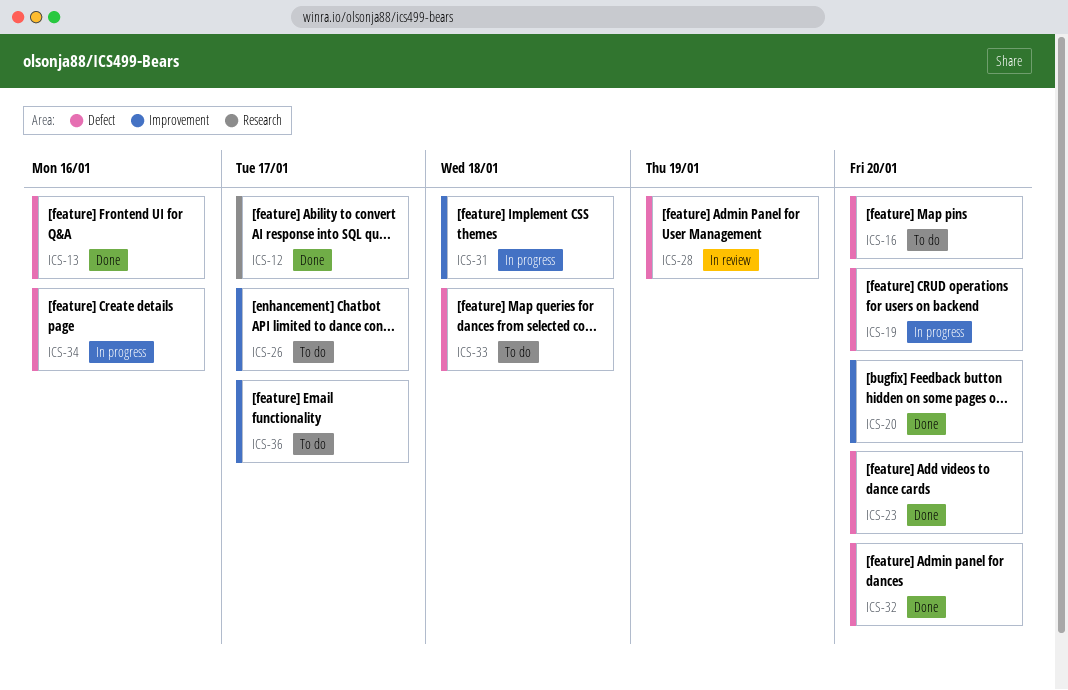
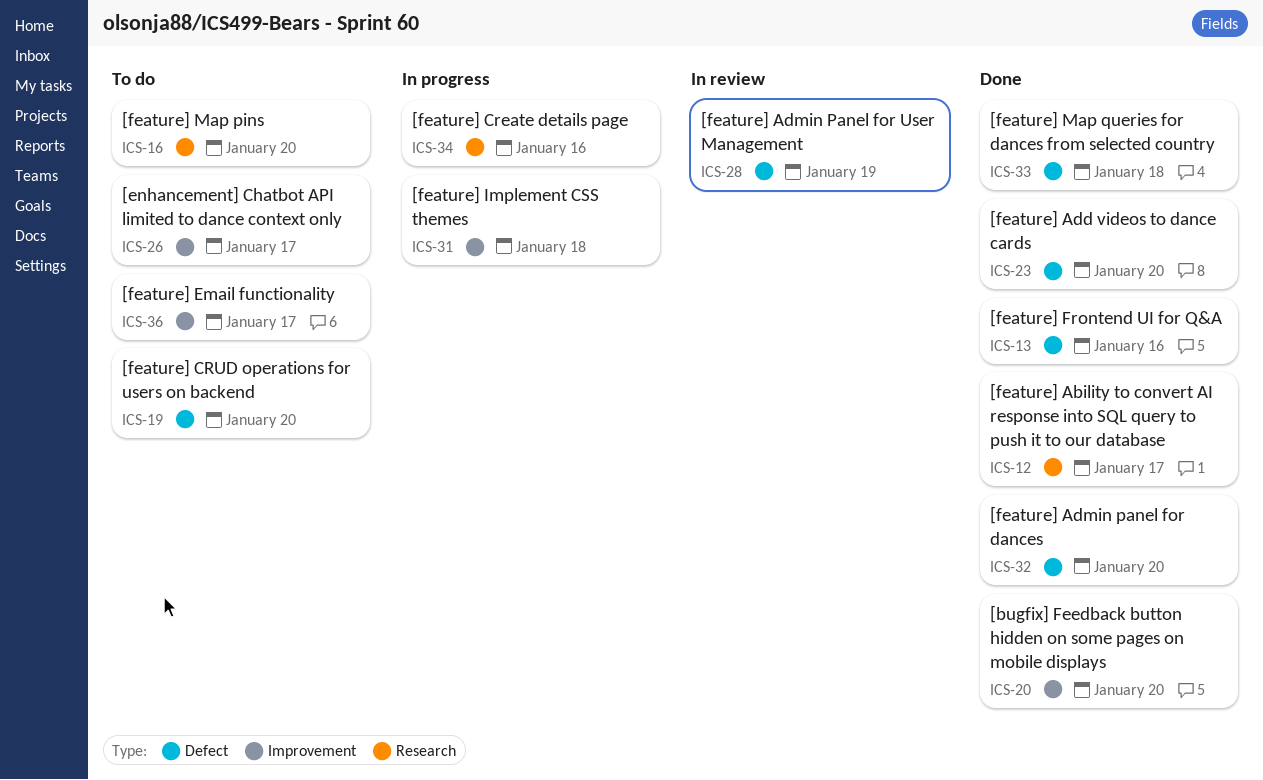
ICS-16, label: Defect -> Research
ICS-19, status: In progress -> To do
ICS-33, status: To do -> Done
ICS-34, label: Defect -> Research

